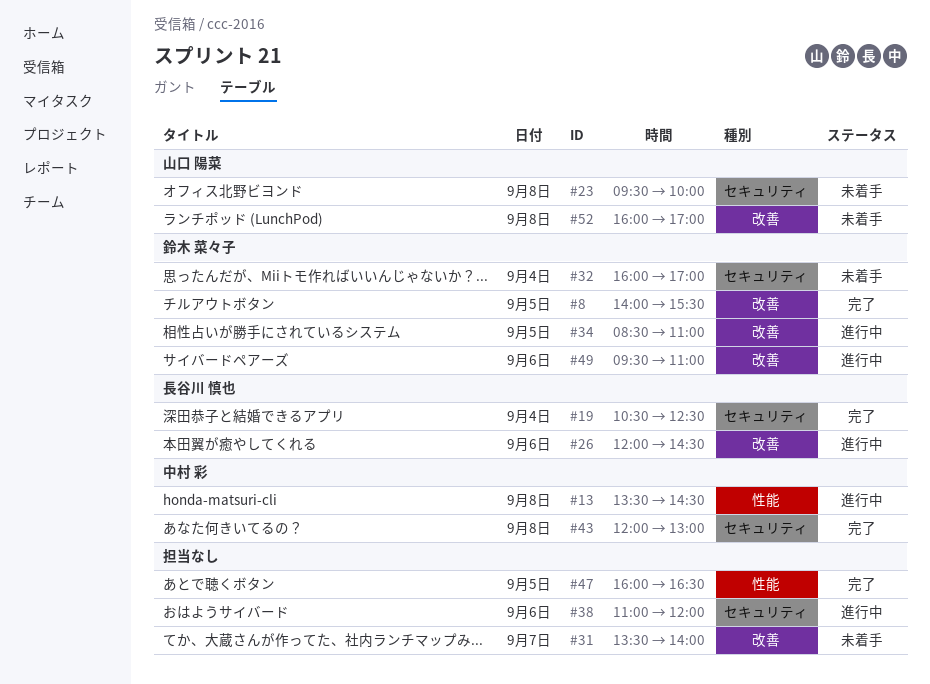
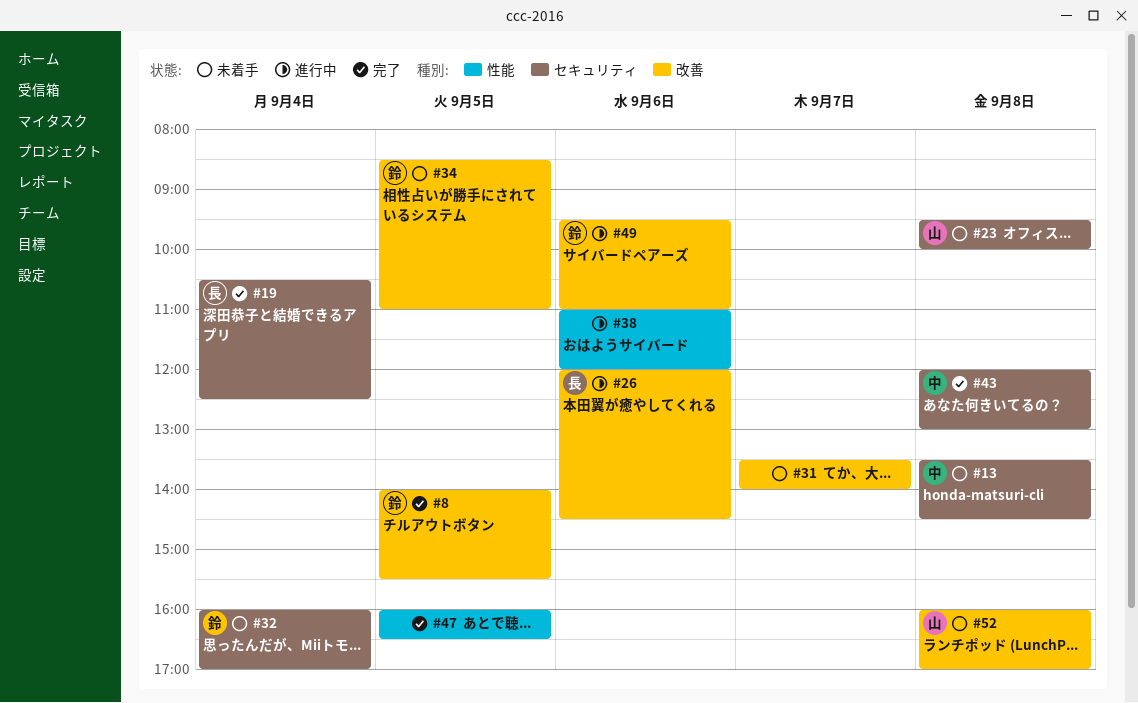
#13, status: 進行中 -> 未着手
#13, label: 性能 -> セキュリティ
#34, status: 進行中 -> 未着手
#38, label: セキュリティ -> 性能

